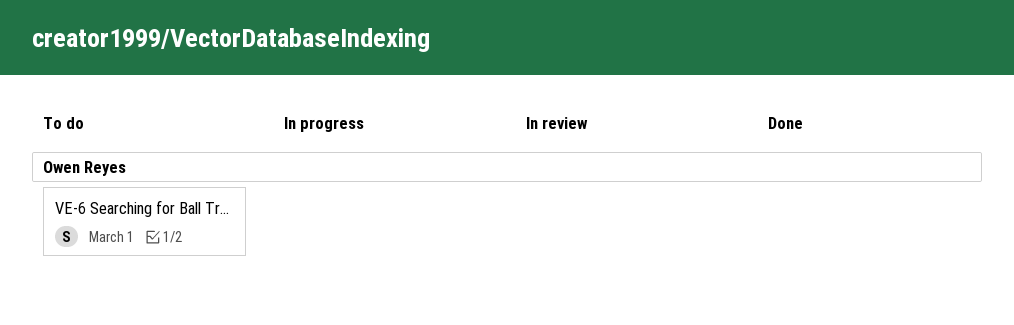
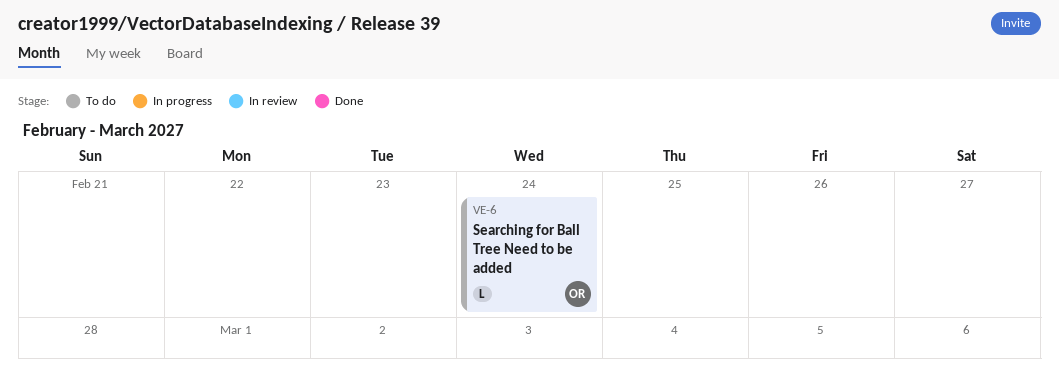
VE-6, estimate: S -> L
VE-6, due: Mar 1 -> Feb 24

